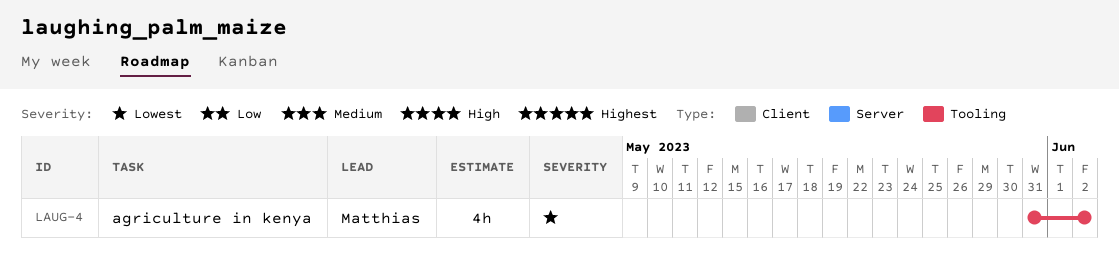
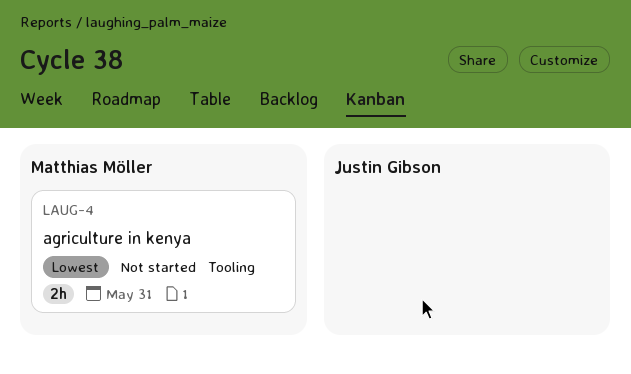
LAUG-4, estimate: 4h -> 2h
LAUG-4, due: Jun 2 -> May 31

